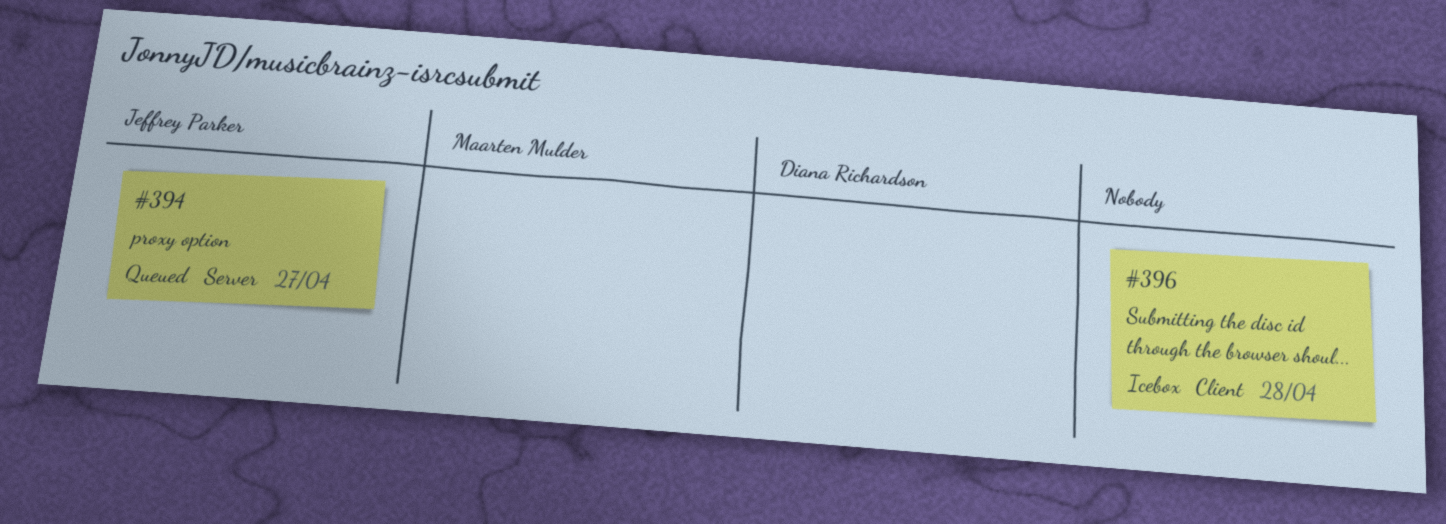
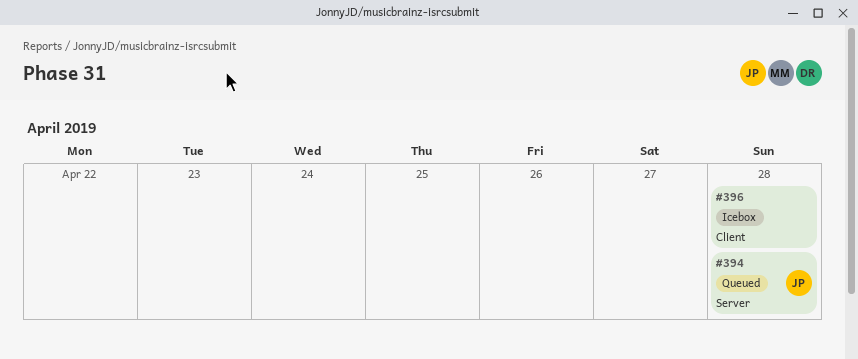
#394, due: Apr 27 -> Apr 28

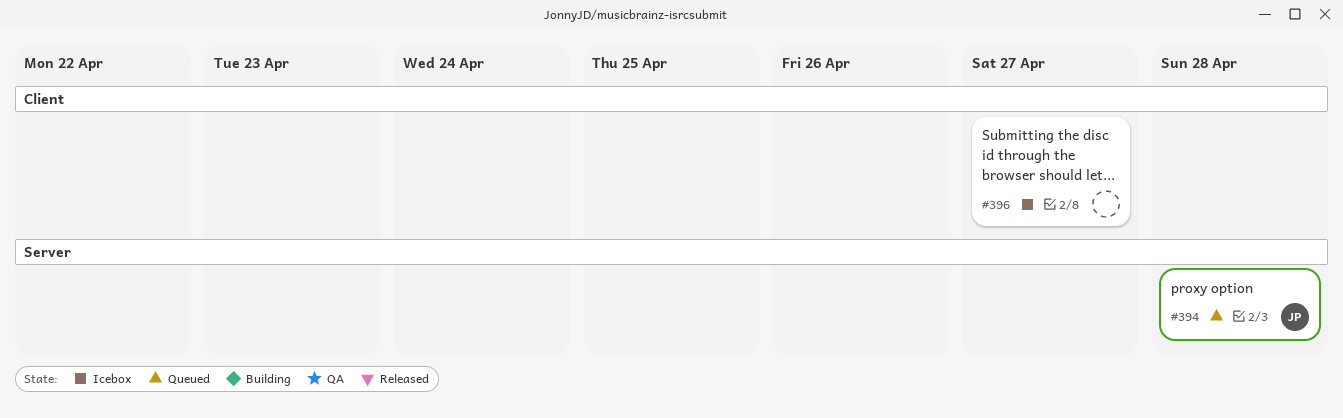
#396, due: Apr 28 -> Apr 27

